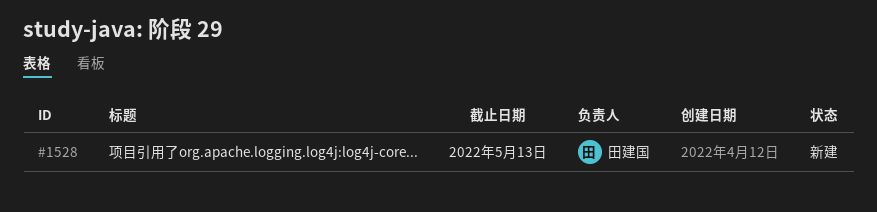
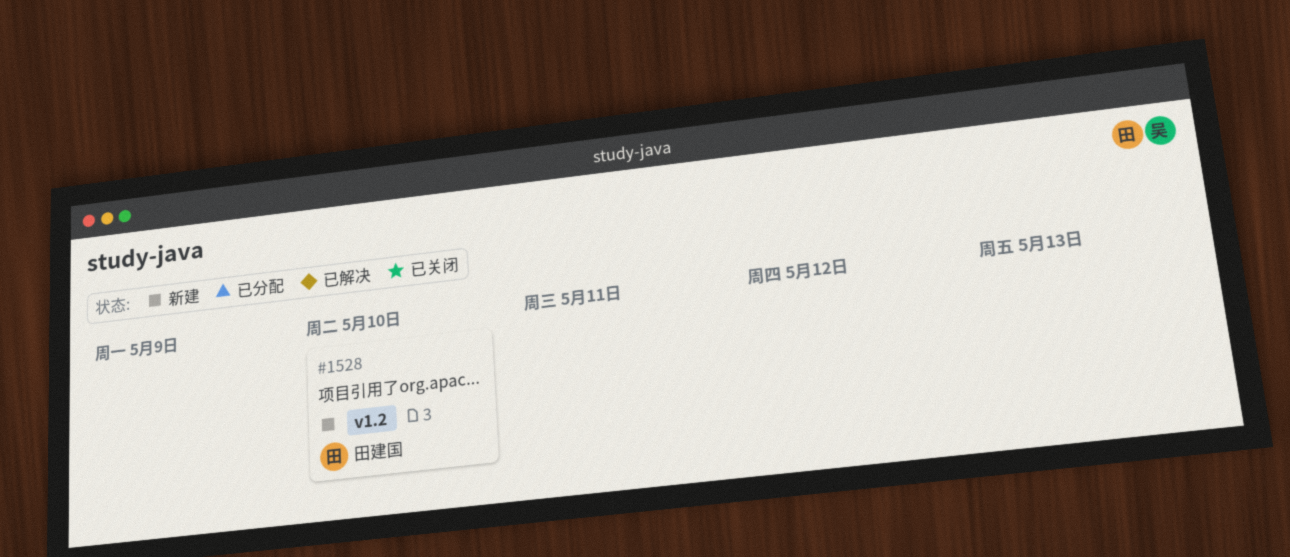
#1528, due: May 13 -> May 10

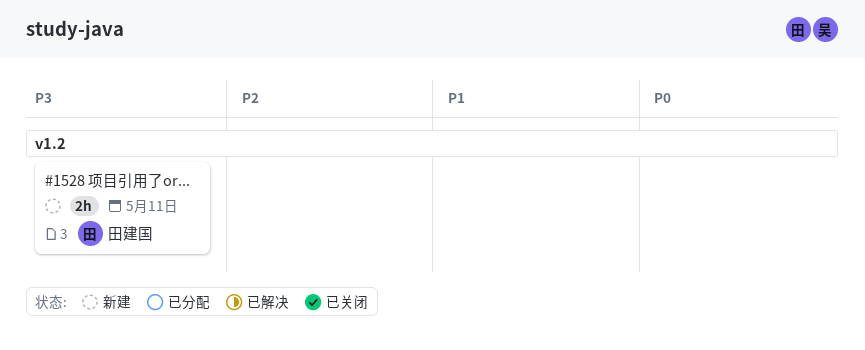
#1528, due: May 10 -> May 11

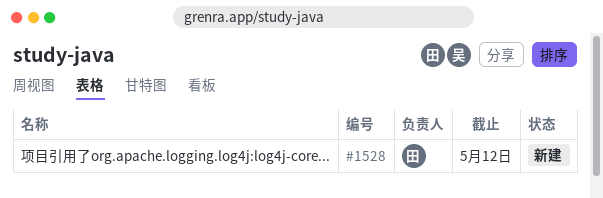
#1528, due: May 11 -> May 12

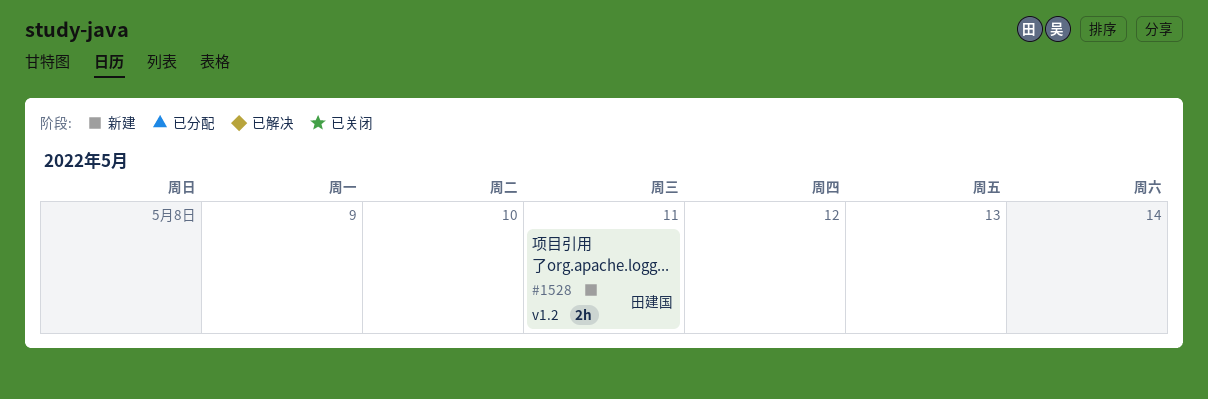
#1528, due: May 12 -> May 11

